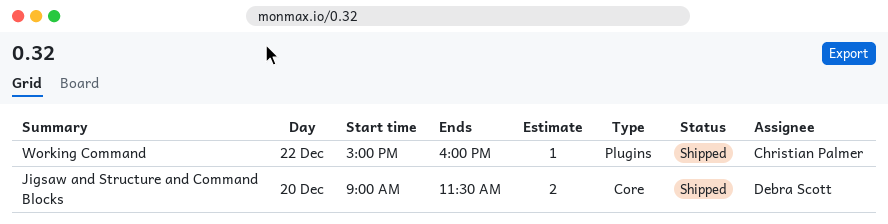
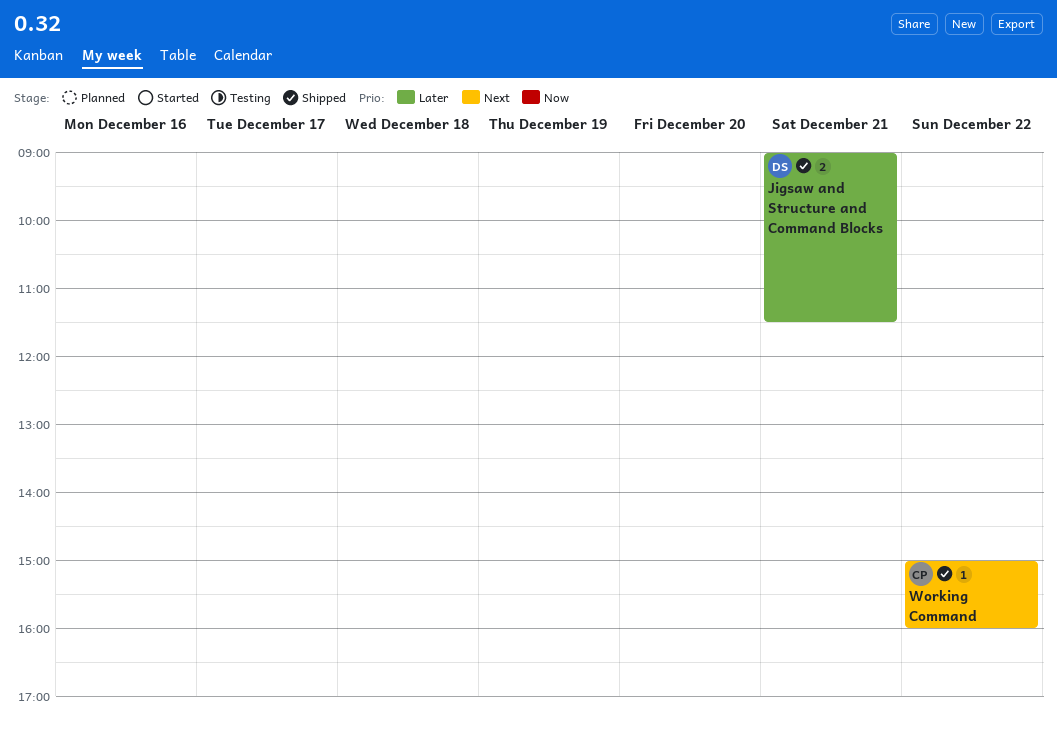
Jigsaw and Structure and Command Blocks, day: Dec 20 -> Dec 21

